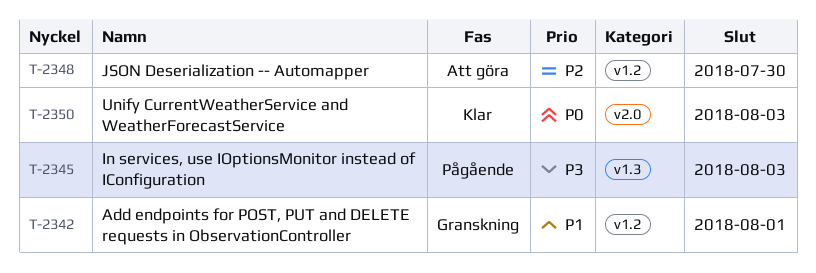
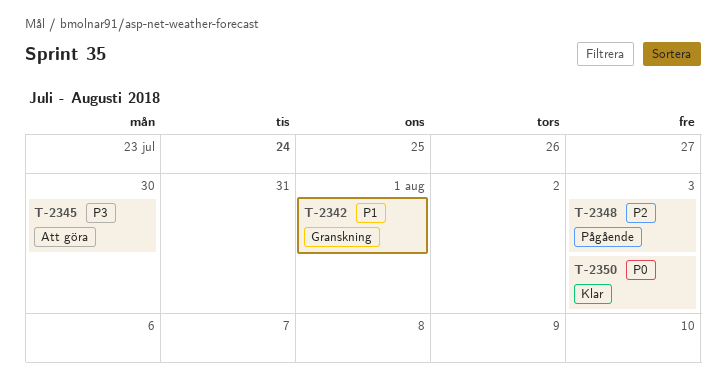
T-2345, status: Pågående -> Att göra
T-2345, due: Aug 3 -> Jul 30
T-2348, status: Att göra -> Pågående
T-2348, due: Jul 30 -> Aug 3

